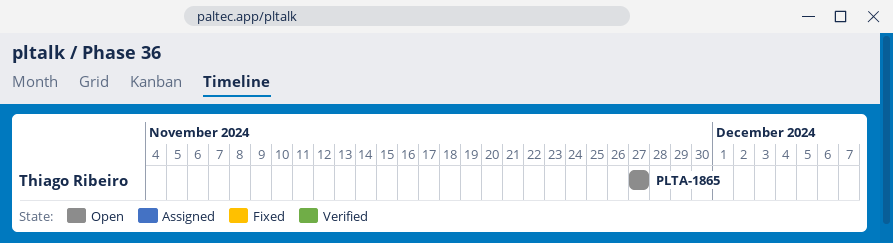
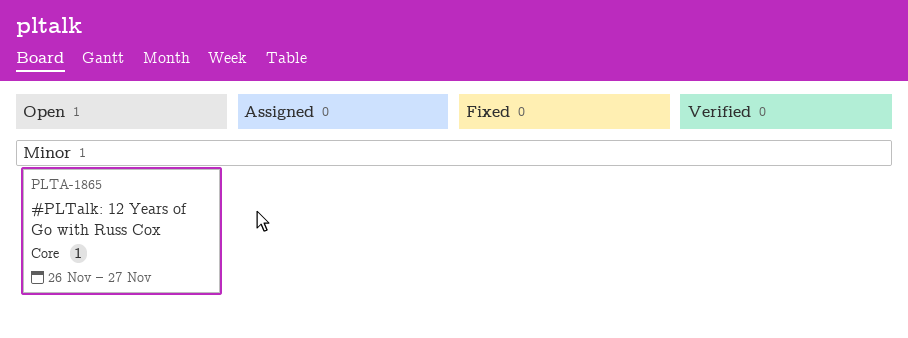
PLTA-1865, start: Nov 27 -> Nov 26

